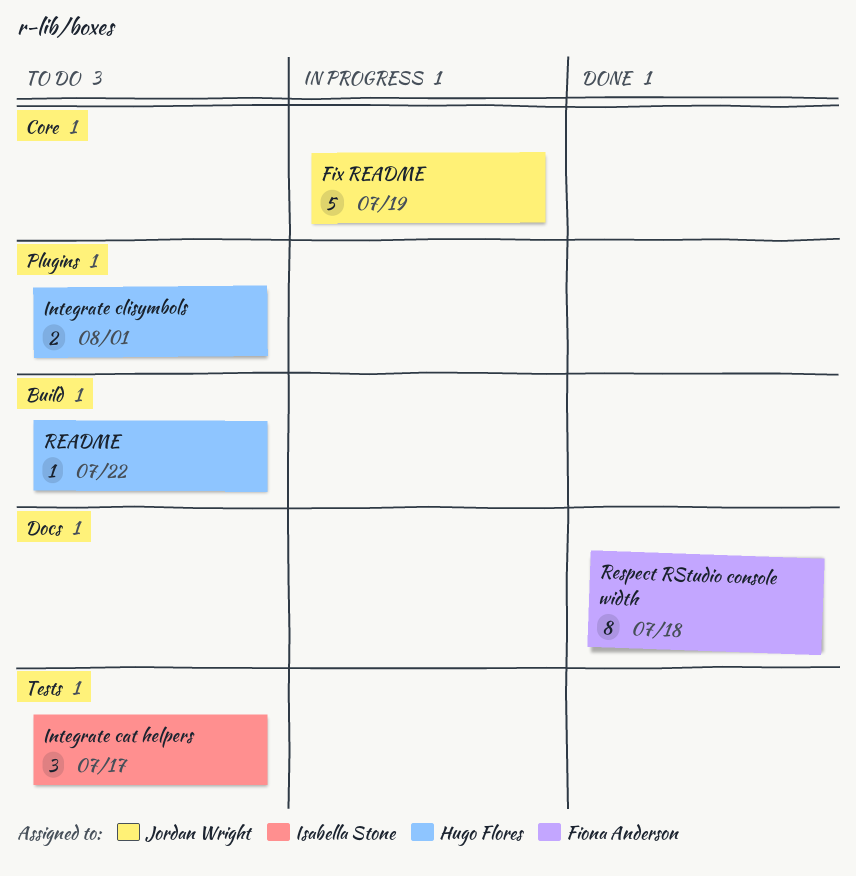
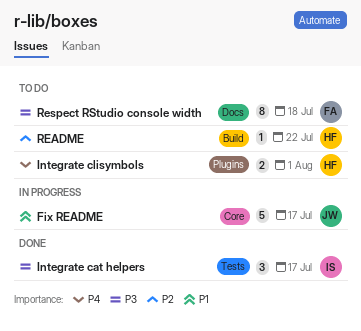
Fix README, due: Jul 19 -> Jul 17
Integrate cat helpers, status: To do -> Done
Respect RStudio console width, status: Done -> To do

